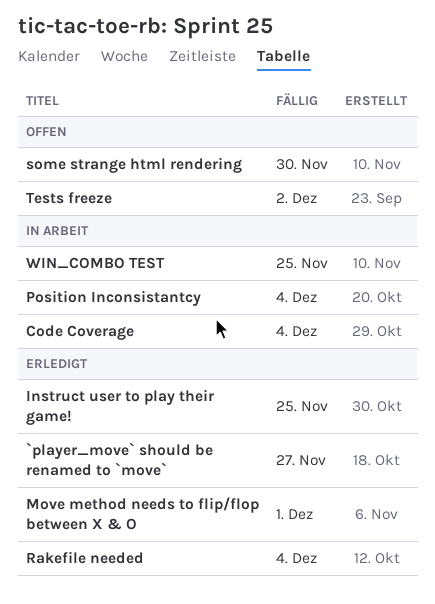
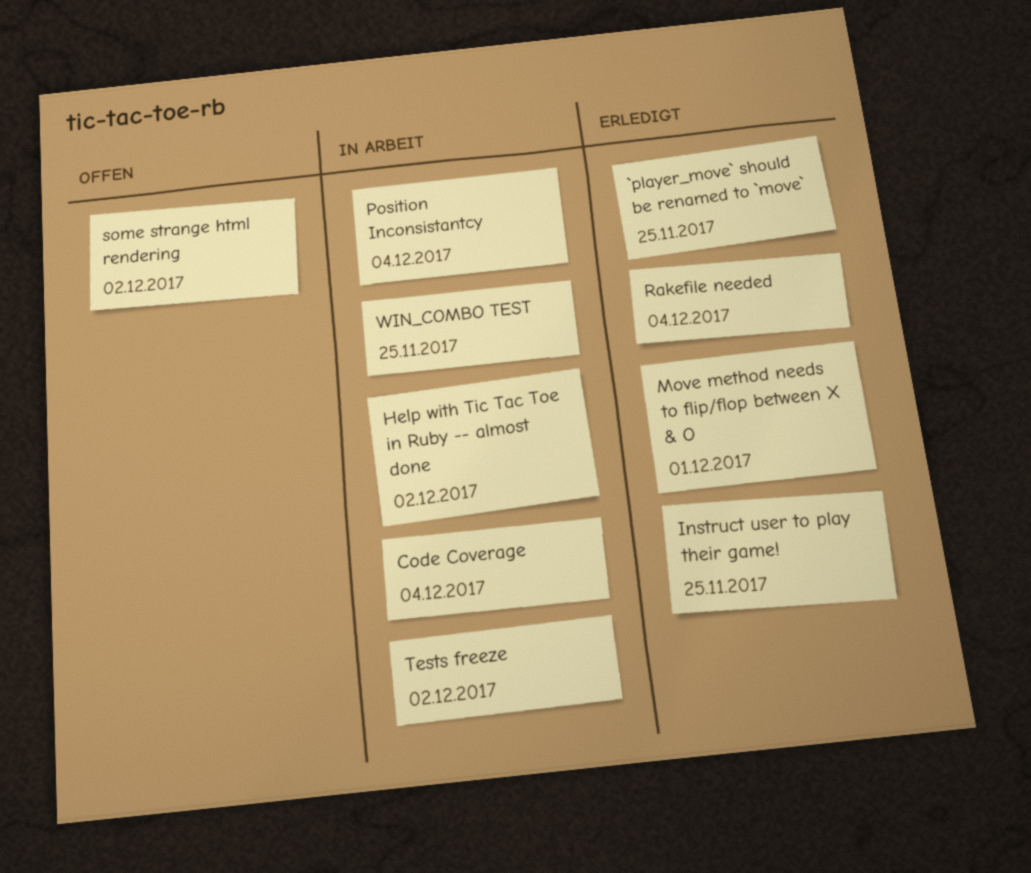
`player_move` should be renamed to `move`, due: Nov 27 -> Nov 25
Help with Tic Tac Toe in Ruby -- almost done: none -> present
some strange html rendering, due: Nov 30 -> Dec 2
Tests freeze, status: Offen -> In Arbeit

